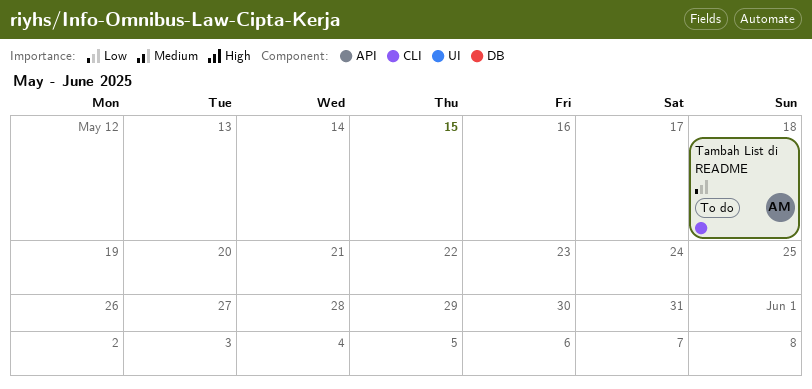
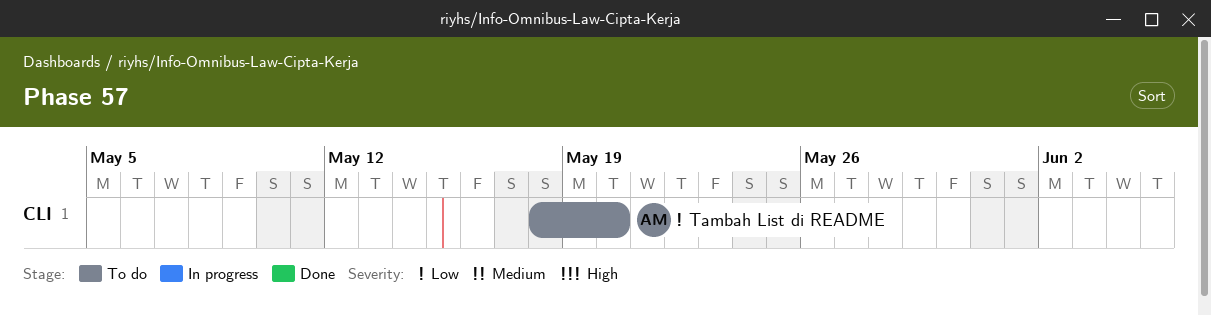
Tambah List di README, due: May 18 -> May 20

